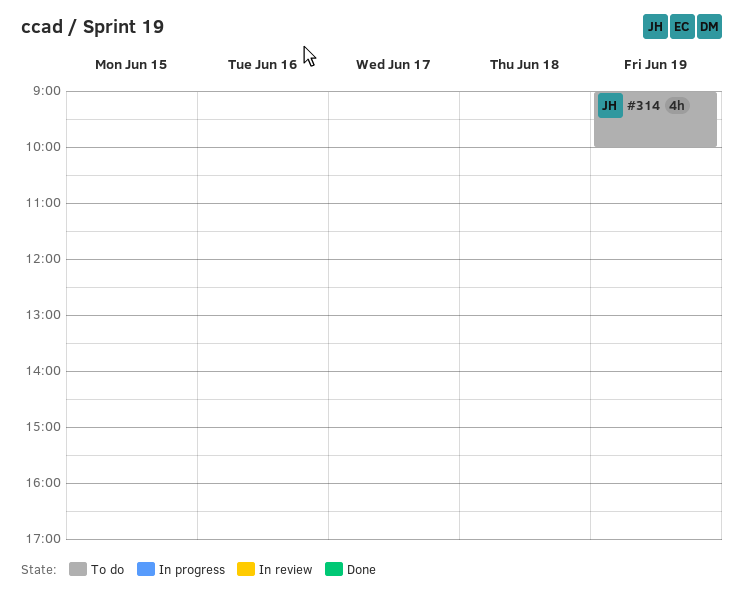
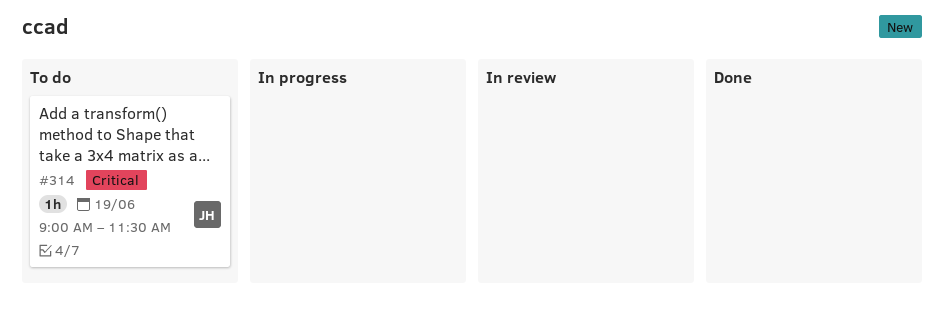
#314, estimate: 4h -> 1h
#314, ends: 10:00 -> 11:30

